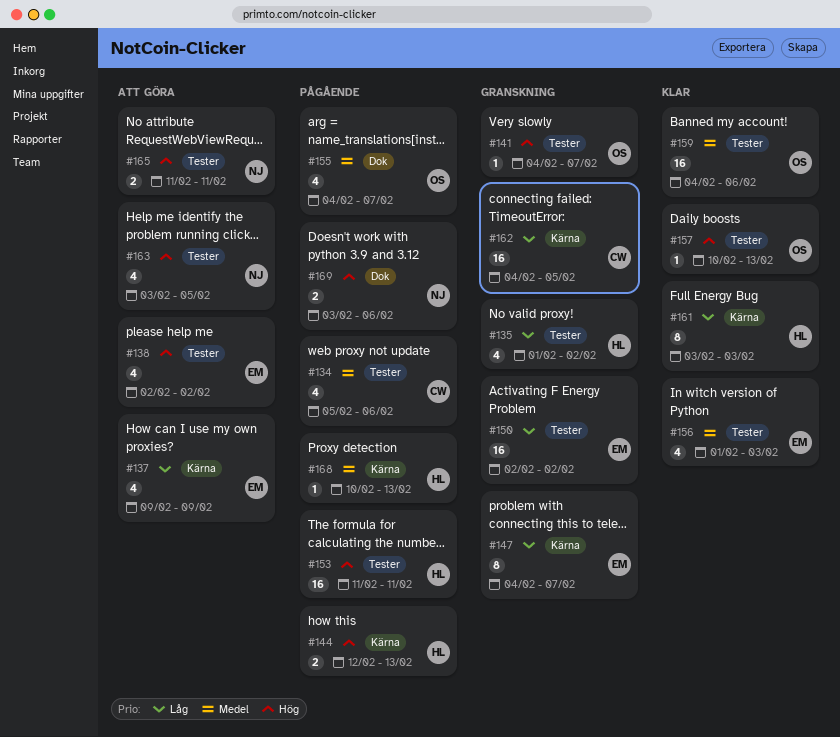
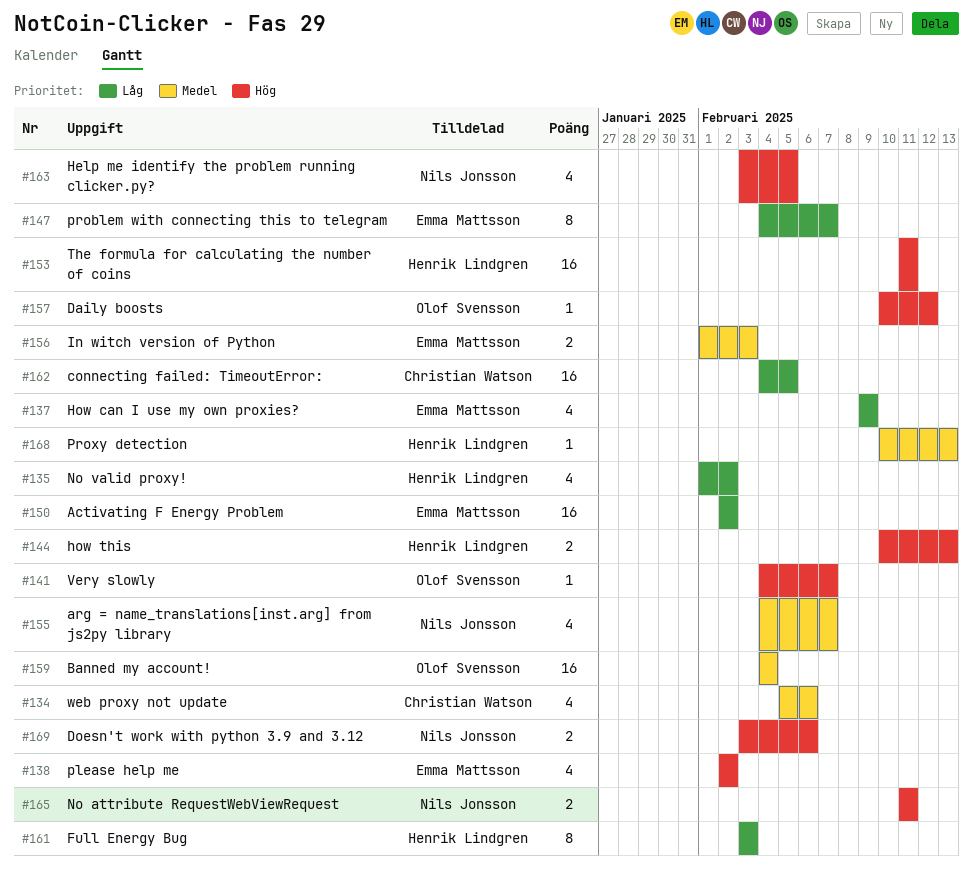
#144, start: Feb 12 -> Feb 10
#155, owner: Olof Svensson -> Nils Jonsson
#156, estimate: 4 -> 2
#157, due: Feb 13 -> Feb 12
#159, due: Feb 6 -> Feb 4

